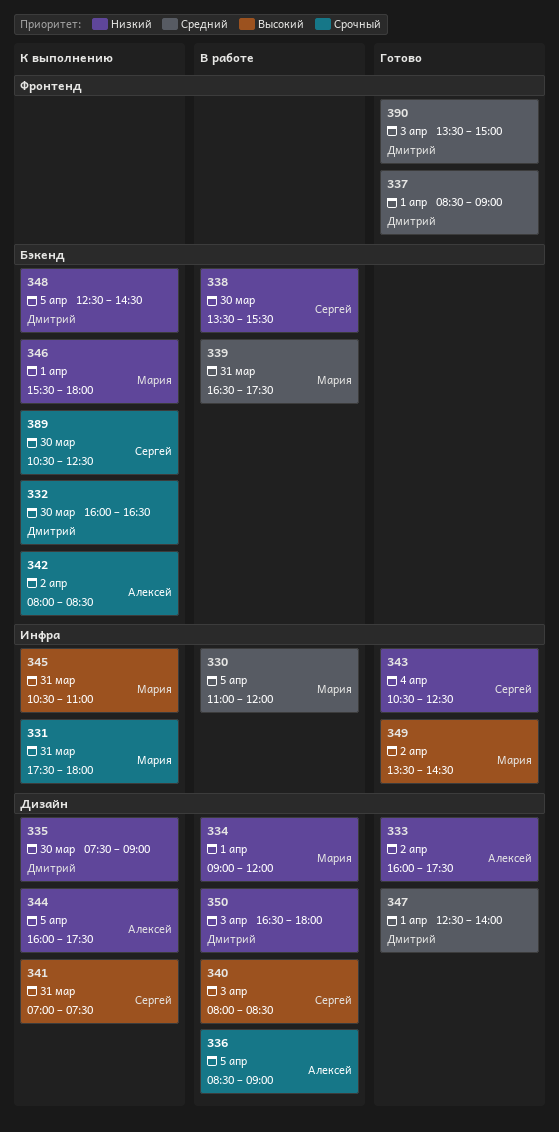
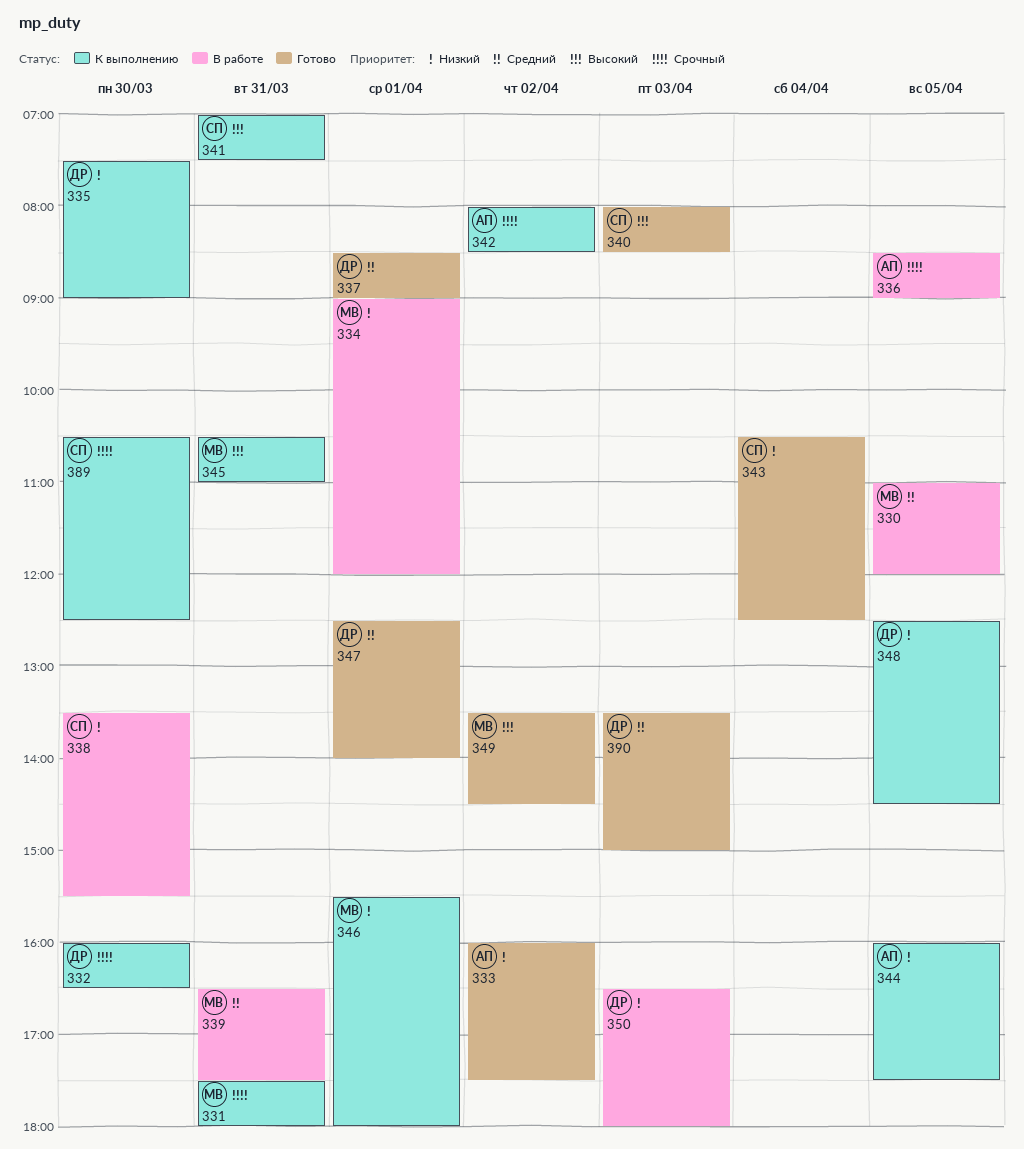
340, status: В работе -> Готово

